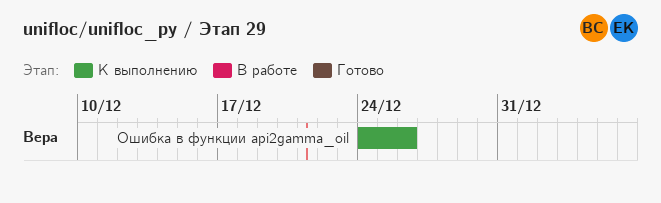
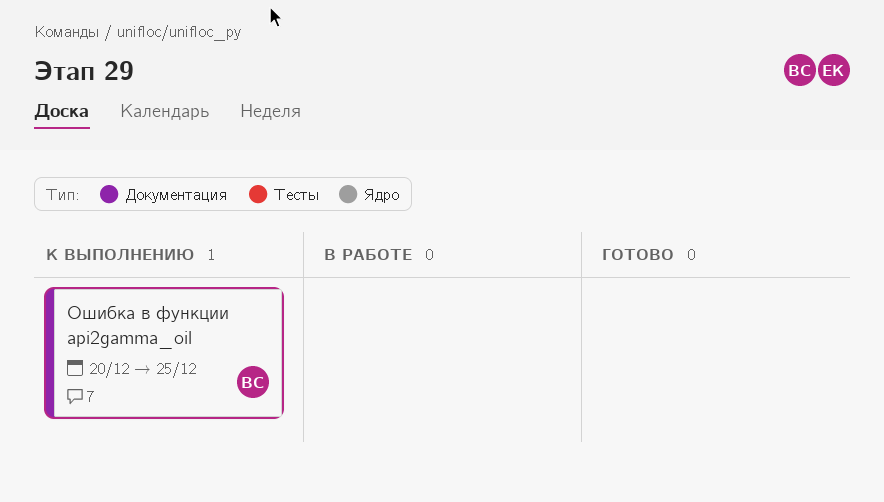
Ошибка в функции api2gamma_oil, start: Dec 24 -> Dec 20
Ошибка в функции api2gamma_oil, due: Dec 26 -> Dec 25

